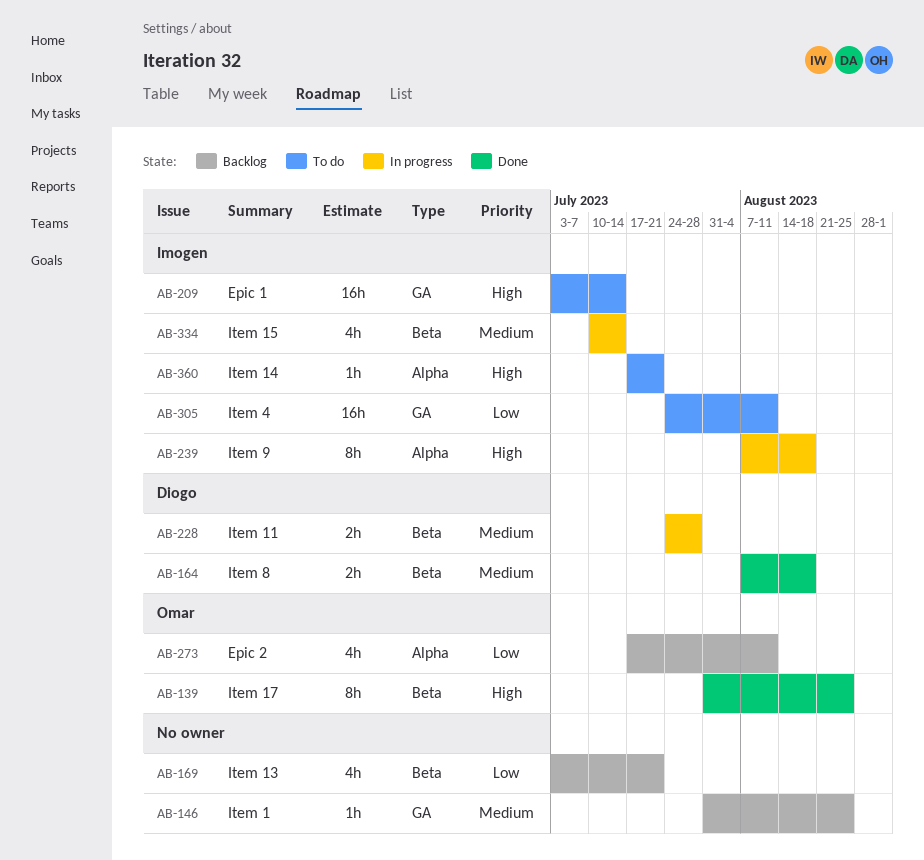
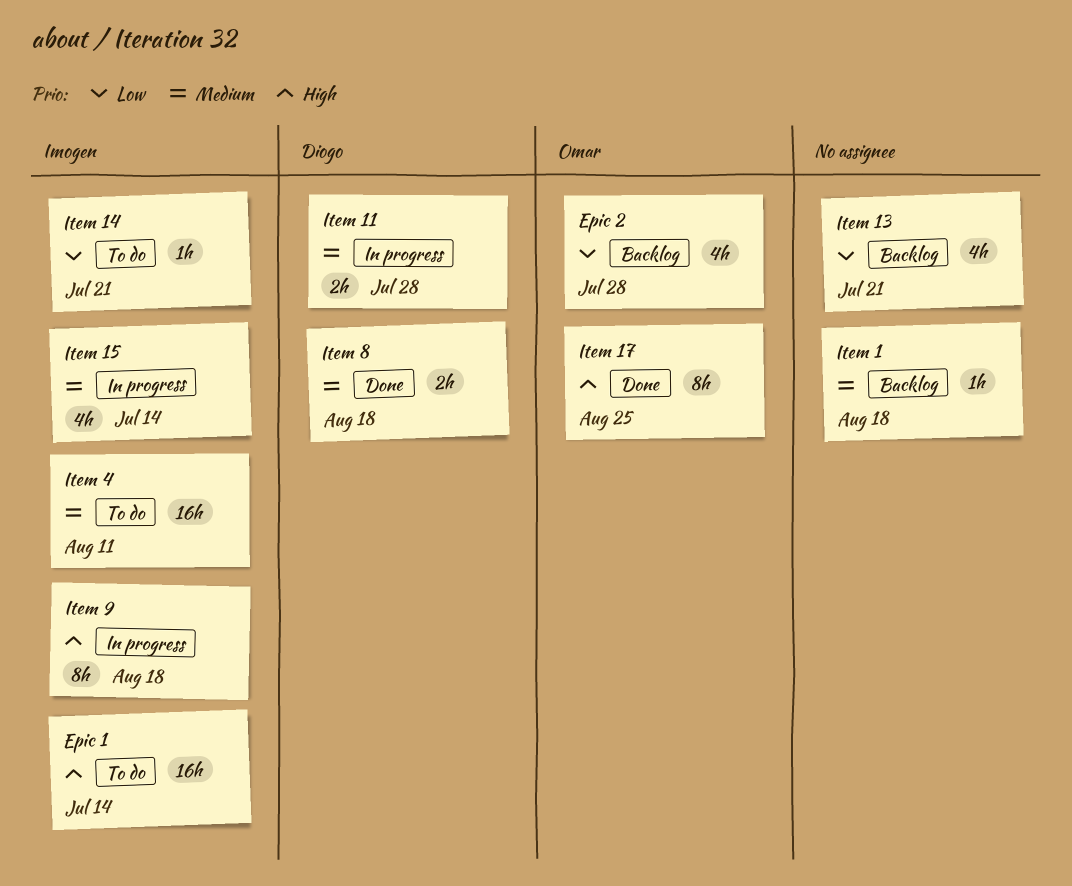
Epic 2, due: Aug 11 -> Jul 28
Item 1, due: Aug 25 -> Aug 18
Item 14, priority: High -> Low
Item 4, priority: Low -> Medium

